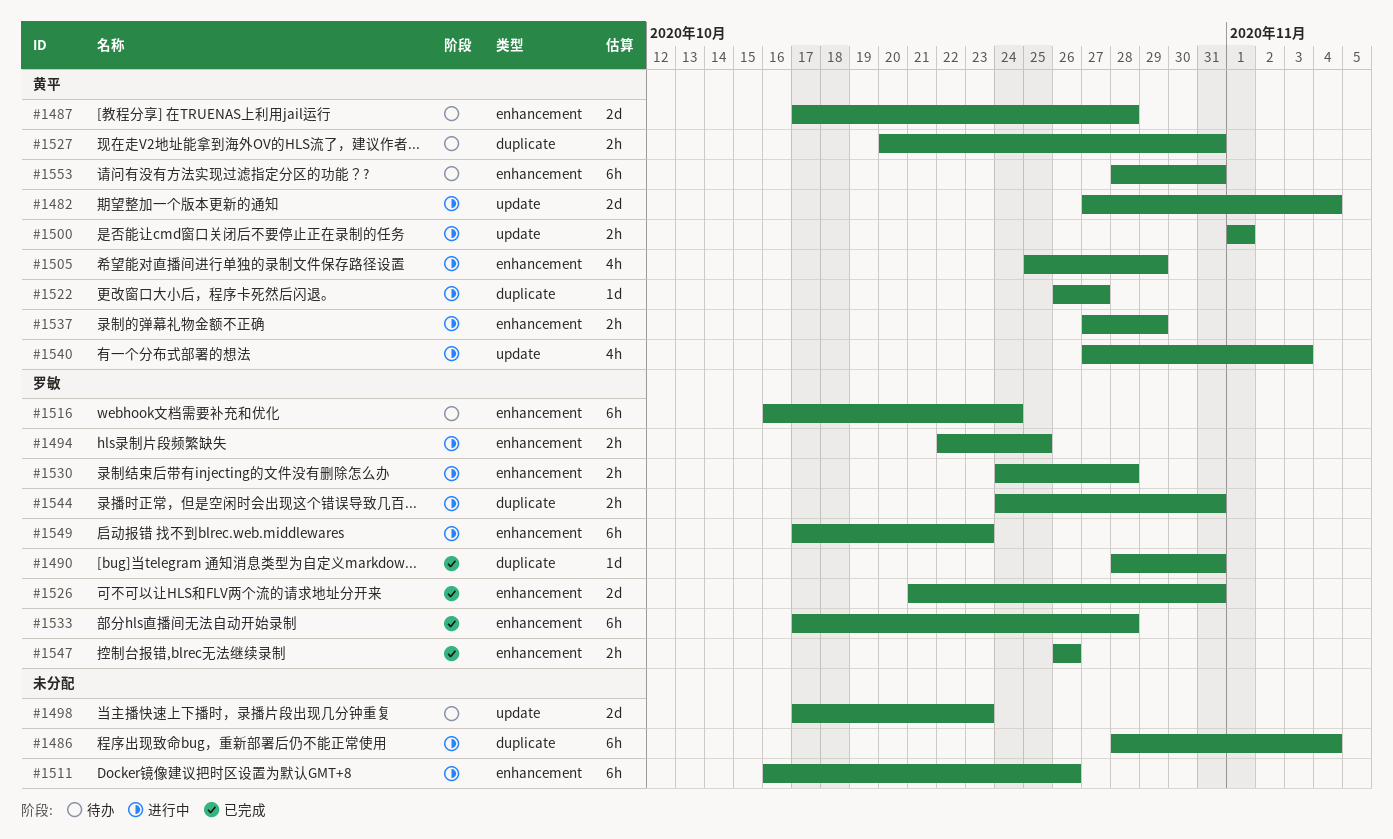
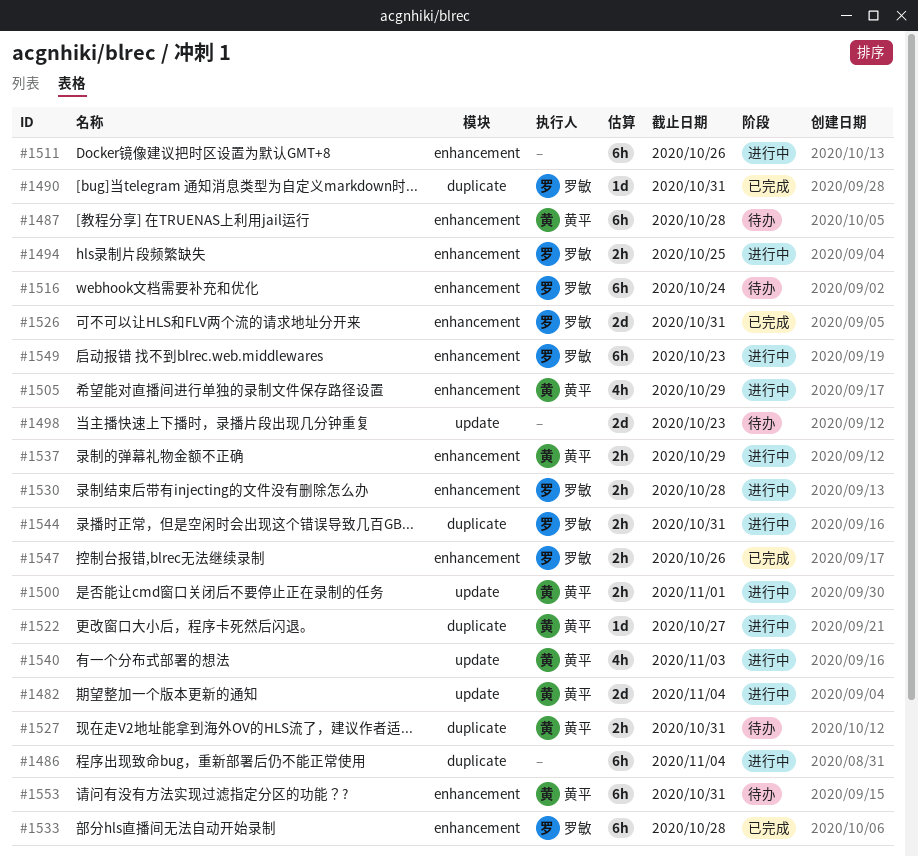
#1487, estimate: 2d -> 6h

